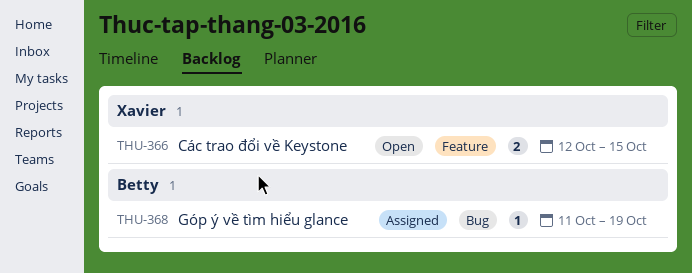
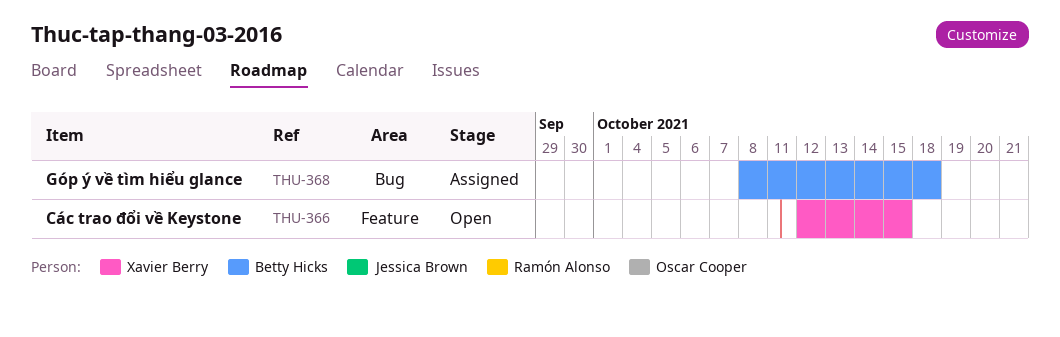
THU-368, start: Oct 11 -> Oct 8
THU-368, due: Oct 19 -> Oct 18

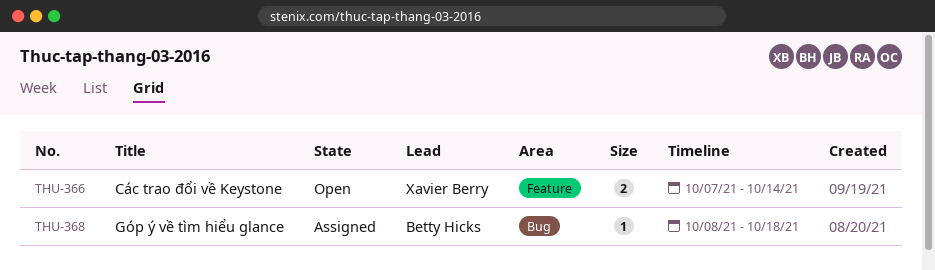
THU-366, start: Oct 12 -> Oct 7
THU-366, due: Oct 15 -> Oct 14

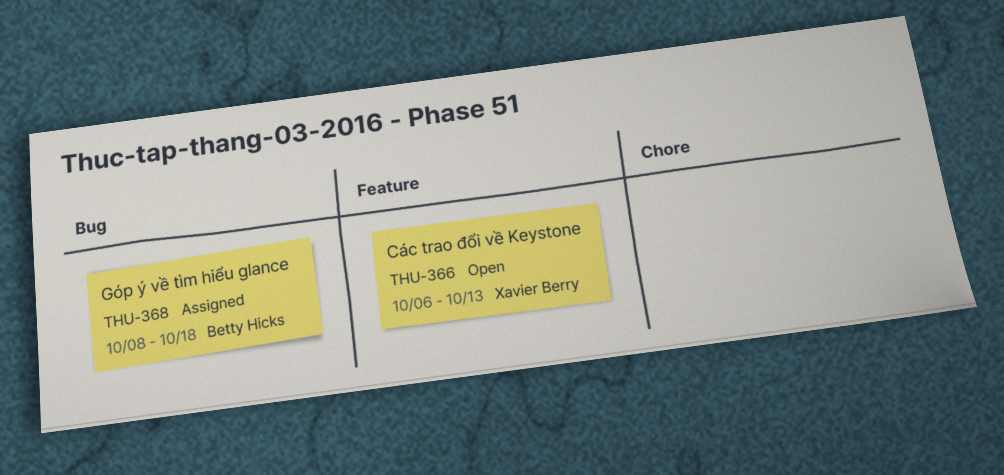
THU-366, start: Oct 7 -> Oct 6
THU-366, due: Oct 14 -> Oct 13

